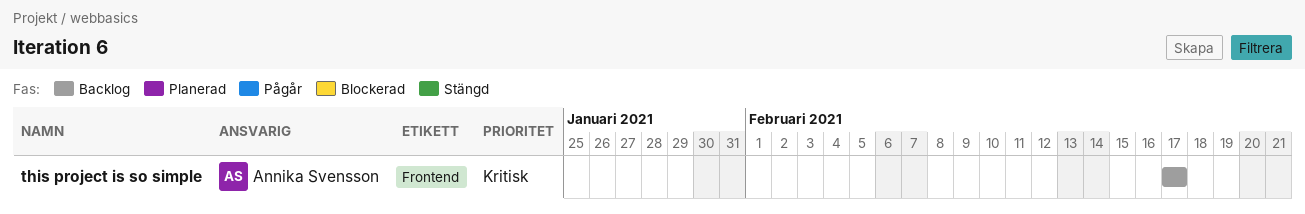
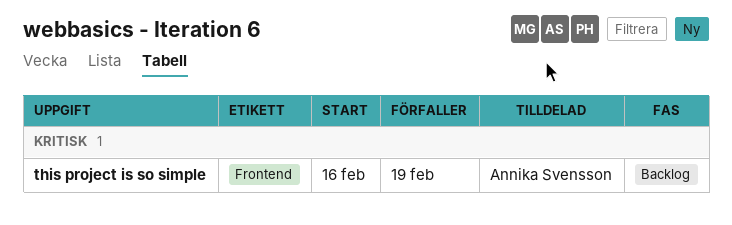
this project is so simple, start: Feb 17 -> Feb 16
this project is so simple, due: Feb 17 -> Feb 19

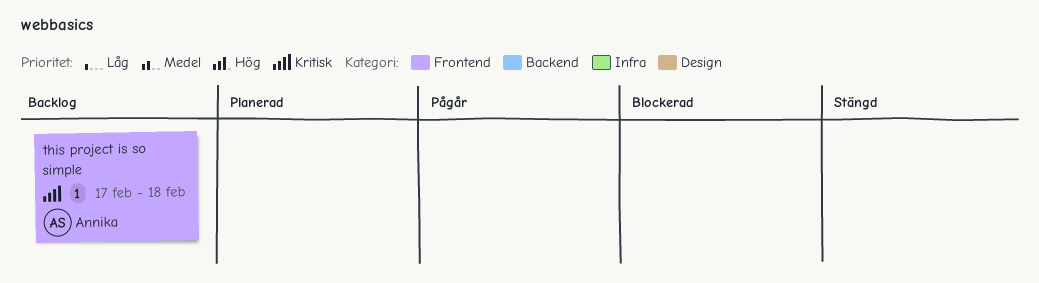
this project is so simple, start: Feb 16 -> Feb 17
this project is so simple, due: Feb 19 -> Feb 18

